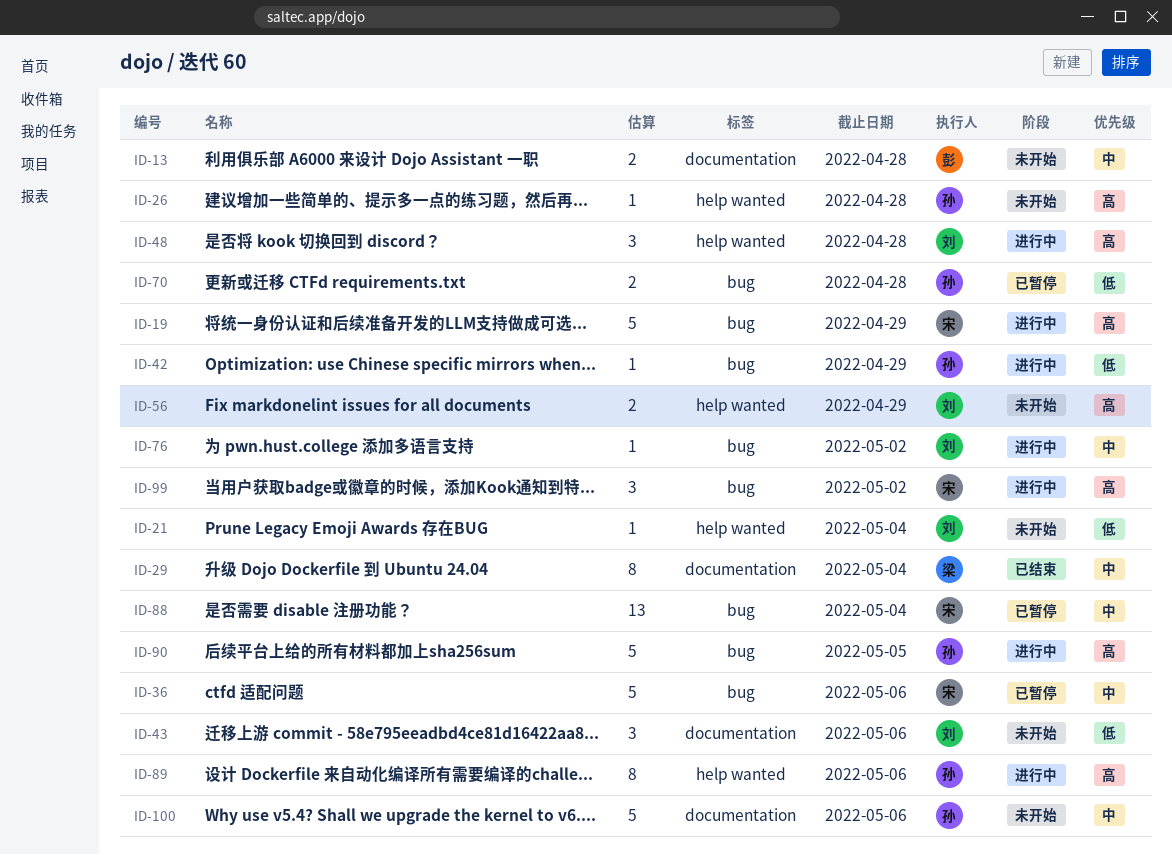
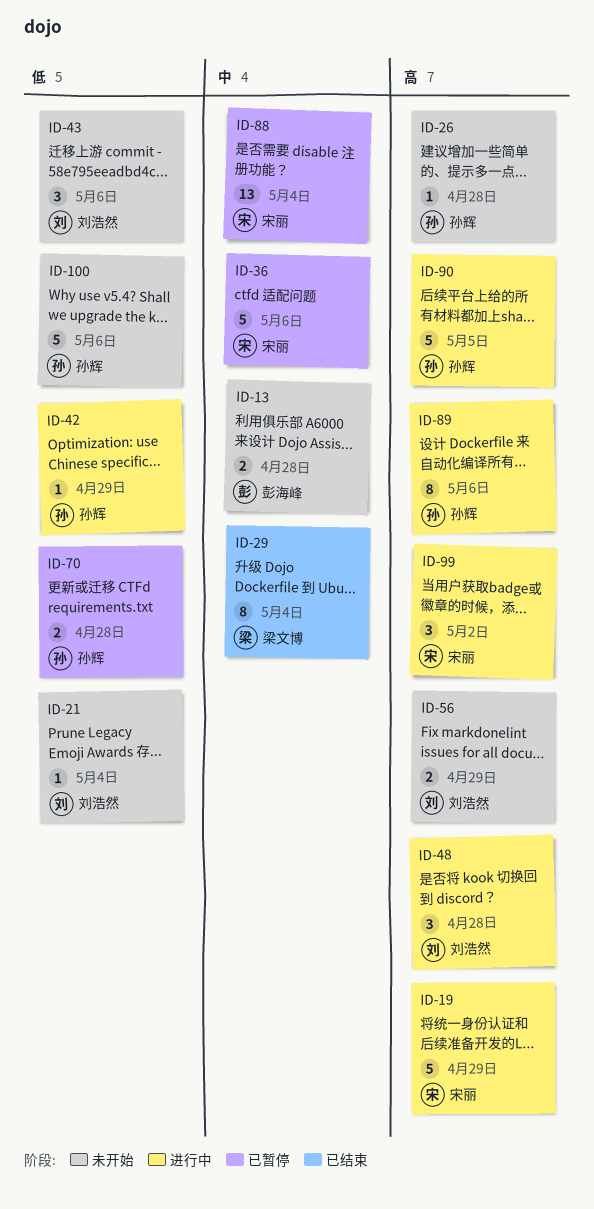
ID-76: present -> none
ID-100, priority: 中 -> 低

